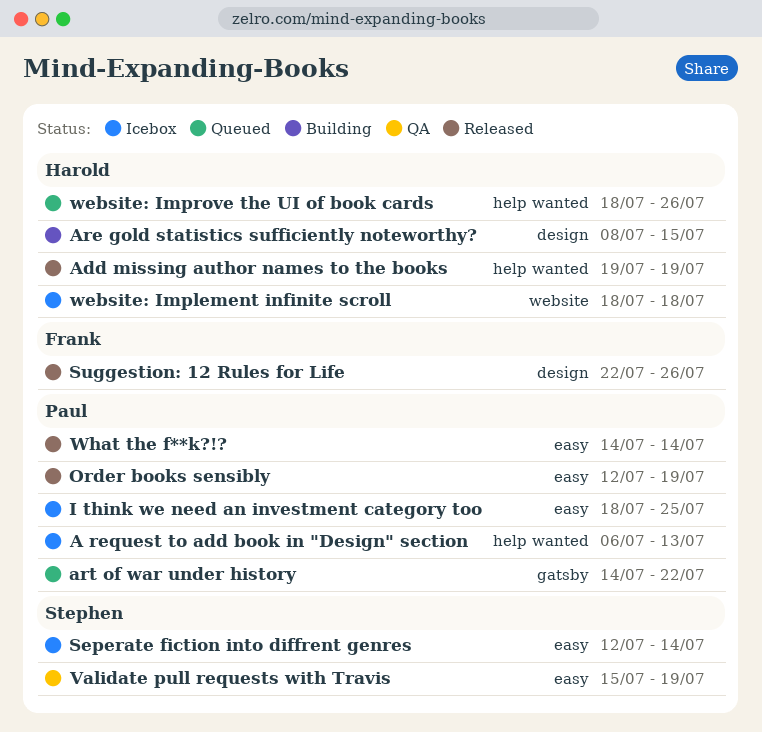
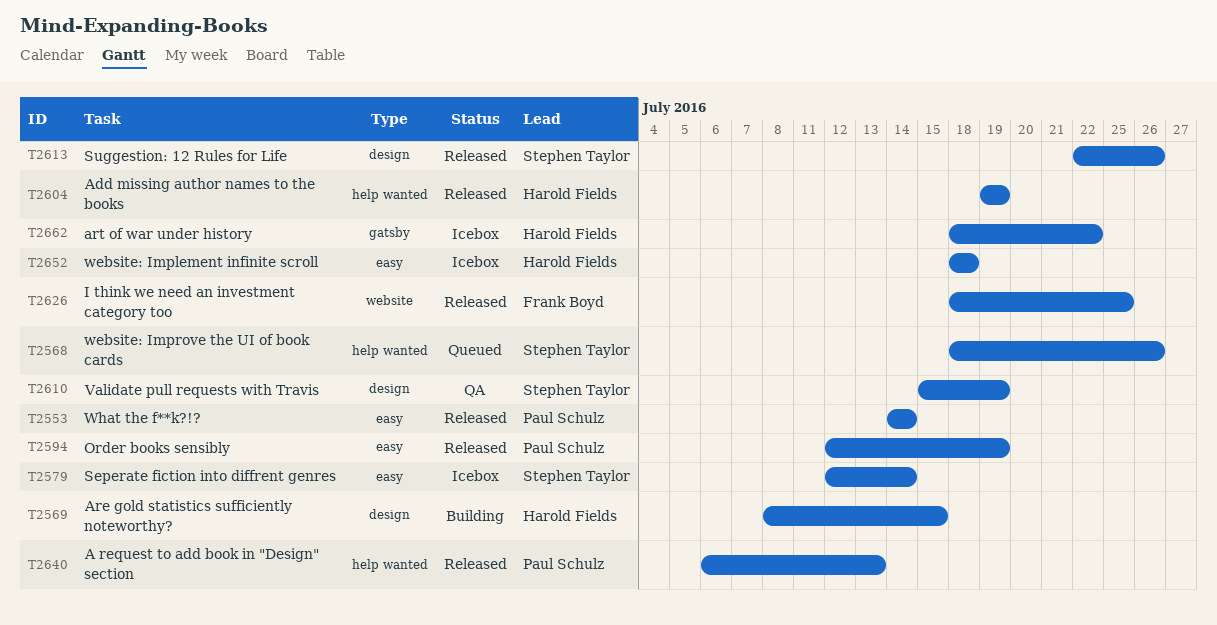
A request to add book in "Design" section, status: Icebox -> Released
art of war under history, status: Queued -> Icebox
art of war under history, owner: Paul Schulz -> Harold Fields
art of war under history, start: Jul 14 -> Jul 18
I think we need an investment category too, status: Icebox -> Released
I think we need an investment category too, owner: Paul Schulz -> Frank Boyd
I think we need an investment category too, label: easy -> website
Suggestion: 12 Rules for Life, owner: Frank Boyd -> Stephen Taylor
Validate pull requests with Travis, label: easy -> design
website: Implement infinite scroll, label: website -> easy
website: Improve the UI of book cards, owner: Harold Fields -> Stephen Taylor

